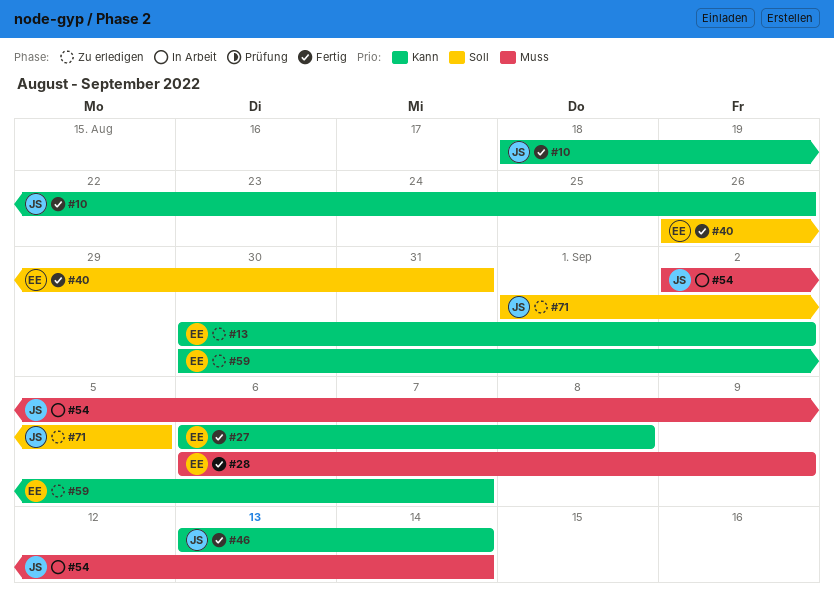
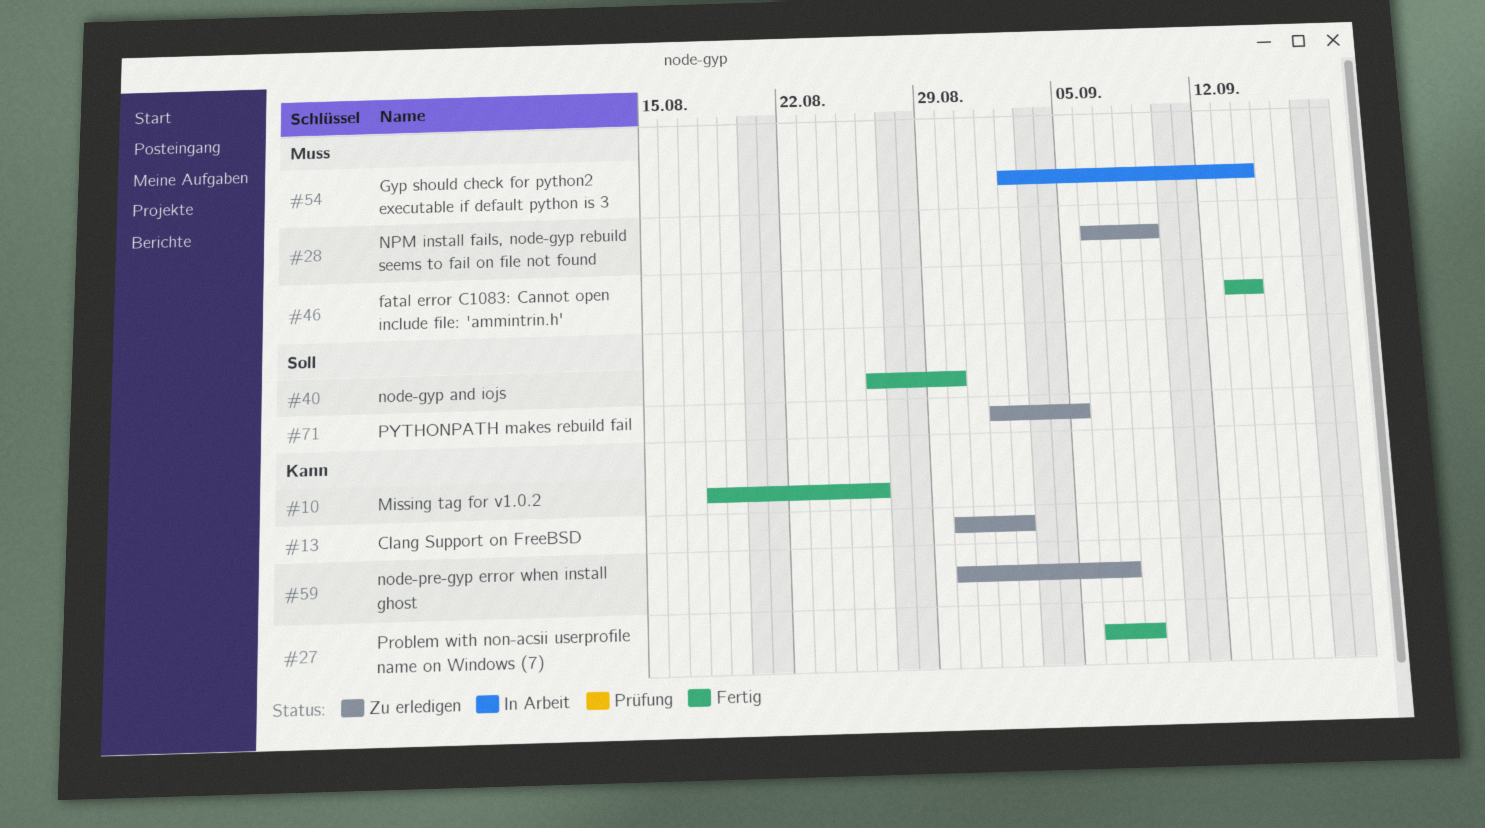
#28, status: Fertig -> Zu erledigen
#40, due: Aug 31 -> Aug 30
#46, priority: Kann -> Muss

